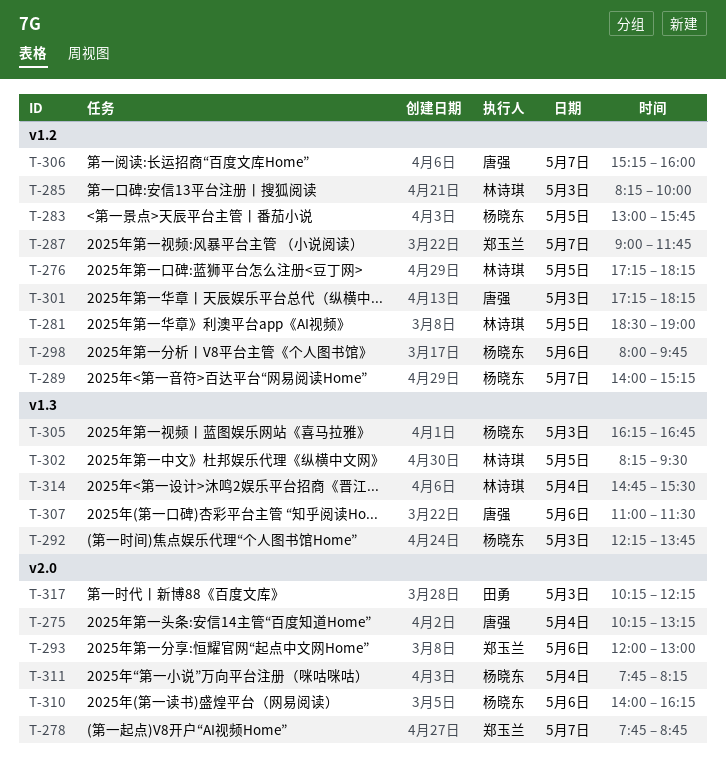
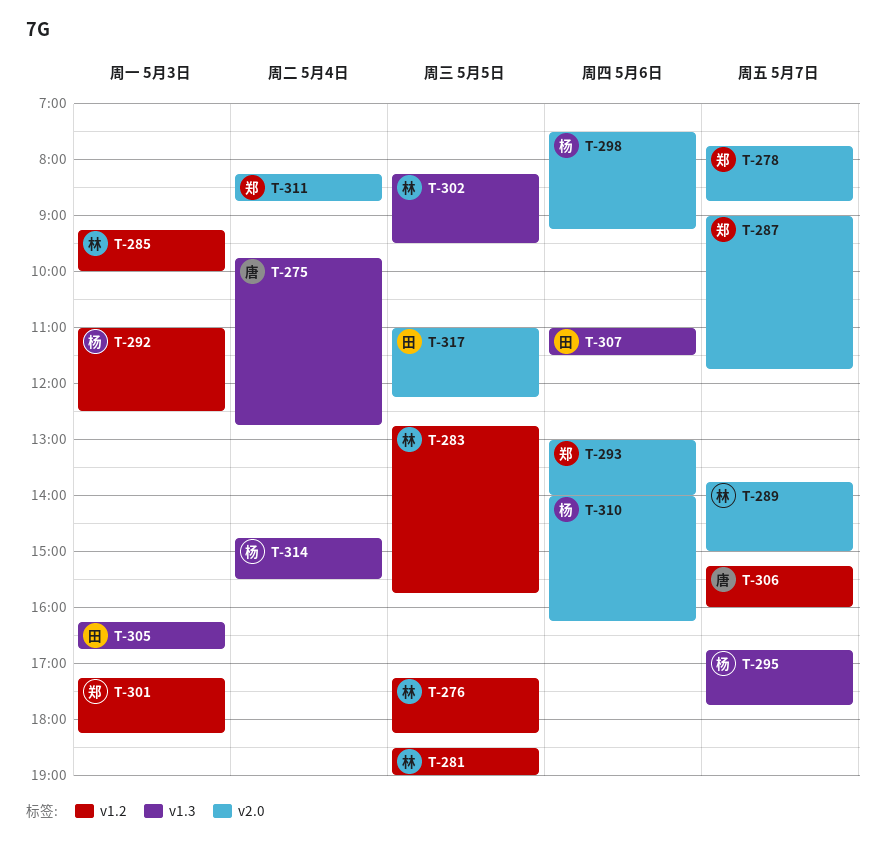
T-275, label: v2.0 -> v1.3
T-275, begins: 10:15 -> 09:45
T-275, ends: 13:15 -> 12:45
T-283, owner: 杨晓东 -> 林诗琪
T-283, begins: 13:00 -> 12:45
T-285, begins: 08:15 -> 09:15
T-287, label: v1.2 -> v2.0
T-289, owner: 杨晓东 -> 林诗琪
T-289, label: v1.2 -> v2.0
T-289, begins: 14:00 -> 13:45
T-289, ends: 15:15 -> 15:00
T-292, label: v1.3 -> v1.2
T-292, begins: 12:15 -> 11:00
T-292, ends: 13:45 -> 12:30
T-293, begins: 12:00 -> 13:00
T-293, ends: 13:00 -> 14:00
T-295: none -> present
T-298, label: v1.2 -> v2.0
T-298, begins: 08:00 -> 07:30
T-298, ends: 09:45 -> 09:15
T-301, owner: 唐强 -> 郑玉兰
T-305, owner: 杨晓东 -> 田勇
T-307, owner: 唐强 -> 田勇
T-311, owner: 杨晓东 -> 郑玉兰
T-311, begins: 07:45 -> 08:15
T-311, ends: 08:15 -> 08:45
T-314, owner: 林诗琪 -> 杨晓东
T-317, day: May 3 -> May 5
T-317, begins: 10:15 -> 11:00

